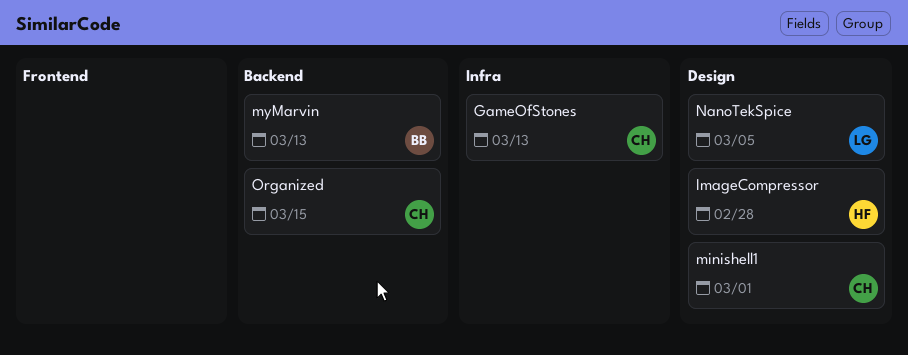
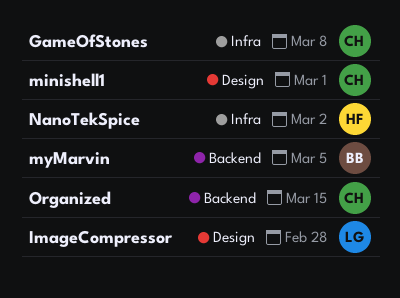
GameOfStones, due: Mar 13 -> Mar 8
ImageCompressor, owner: HF -> LG
myMarvin, due: Mar 13 -> Mar 5
NanoTekSpice, owner: LG -> HF
NanoTekSpice, label: Design -> Infra
NanoTekSpice, due: Mar 5 -> Mar 2

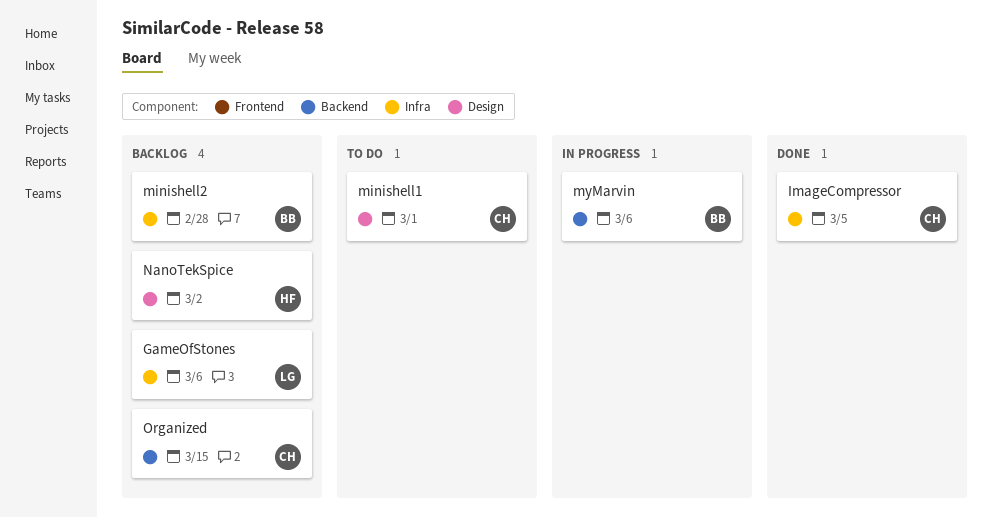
GameOfStones, owner: CH -> LG
GameOfStones, due: Mar 8 -> Mar 6
ImageCompressor, owner: LG -> CH
ImageCompressor, label: Design -> Infra
ImageCompressor, due: Feb 28 -> Mar 5
minishell2: none -> present
myMarvin, due: Mar 5 -> Mar 6
NanoTekSpice, label: Infra -> Design

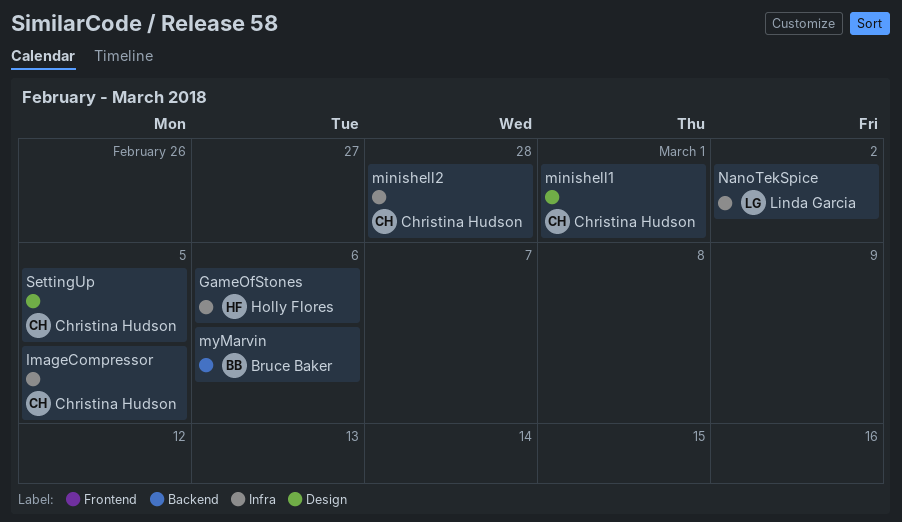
GameOfStones, owner: Linda Garcia -> Holly Flores
minishell2, owner: Bruce Baker -> Christina Hudson
NanoTekSpice, owner: Holly Flores -> Linda Garcia
NanoTekSpice, label: Design -> Infra
Organized: present -> none
SettingUp: none -> present

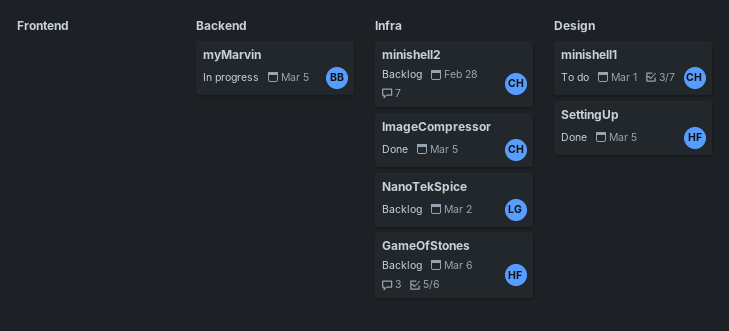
myMarvin, due: Mar 6 -> Mar 5
SettingUp, owner: Christina Hudson -> Holly Flores

